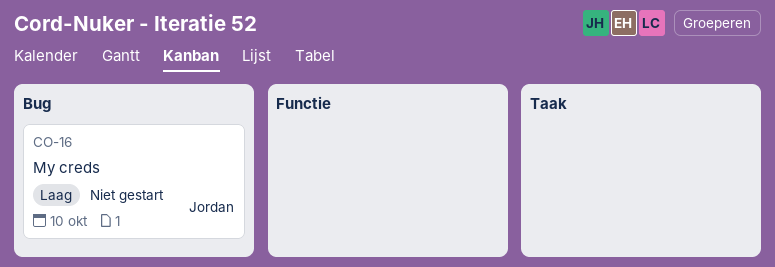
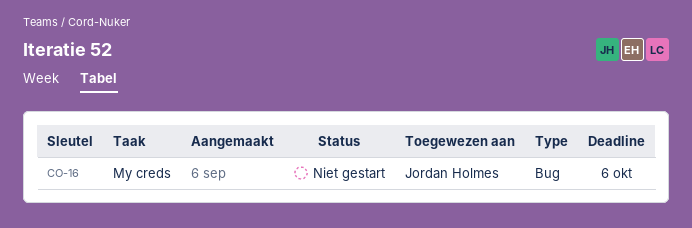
CO-16, due: Oct 10 -> Oct 6

